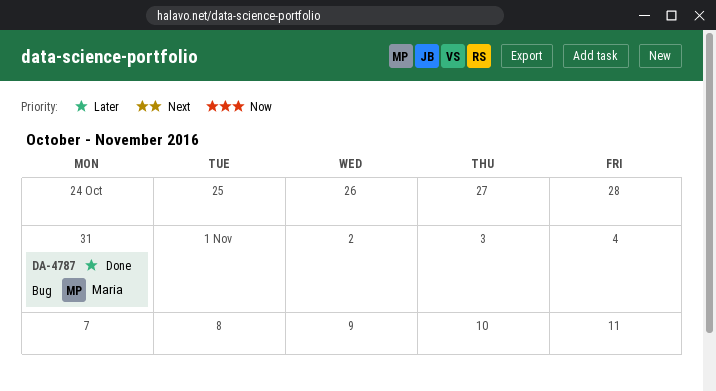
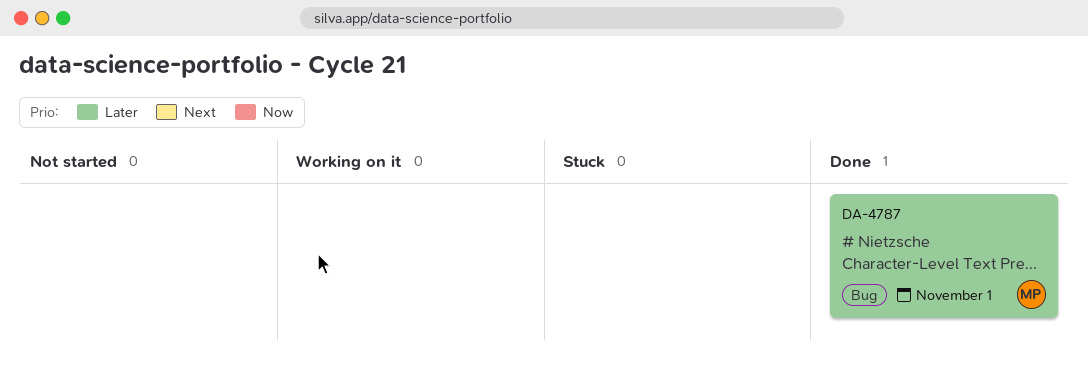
DA-4787, due: Oct 31 -> Nov 1

